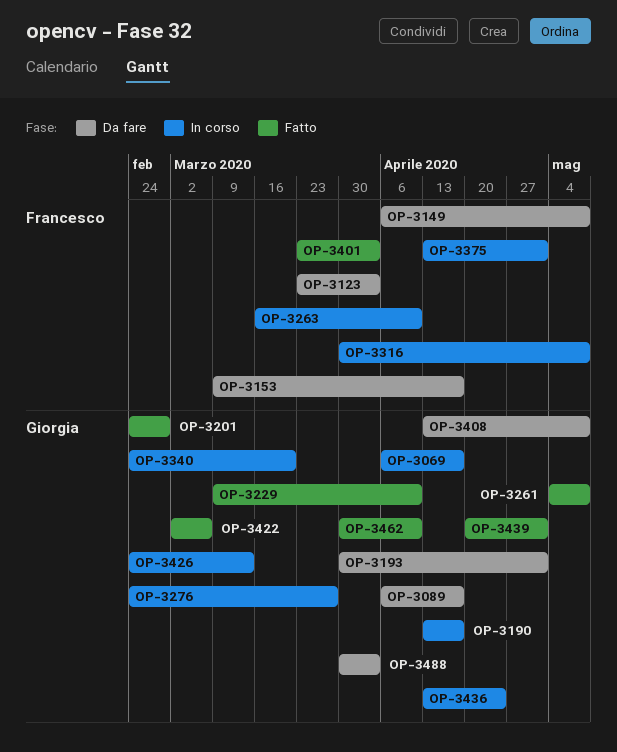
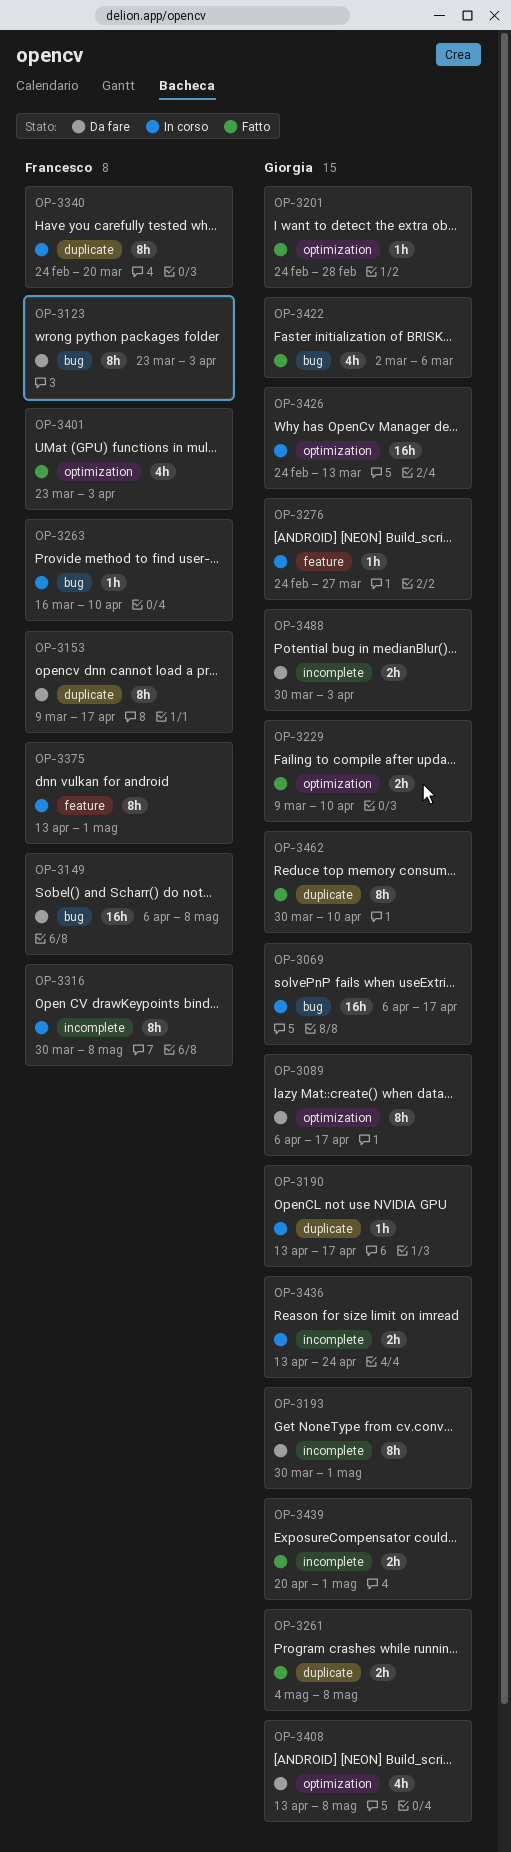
OP-3340, owner: Giorgia -> Francesco

